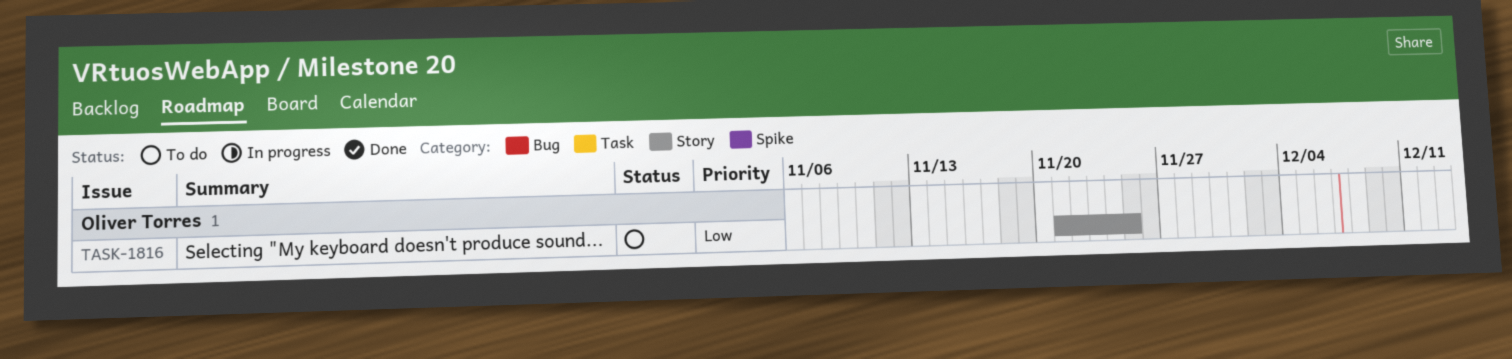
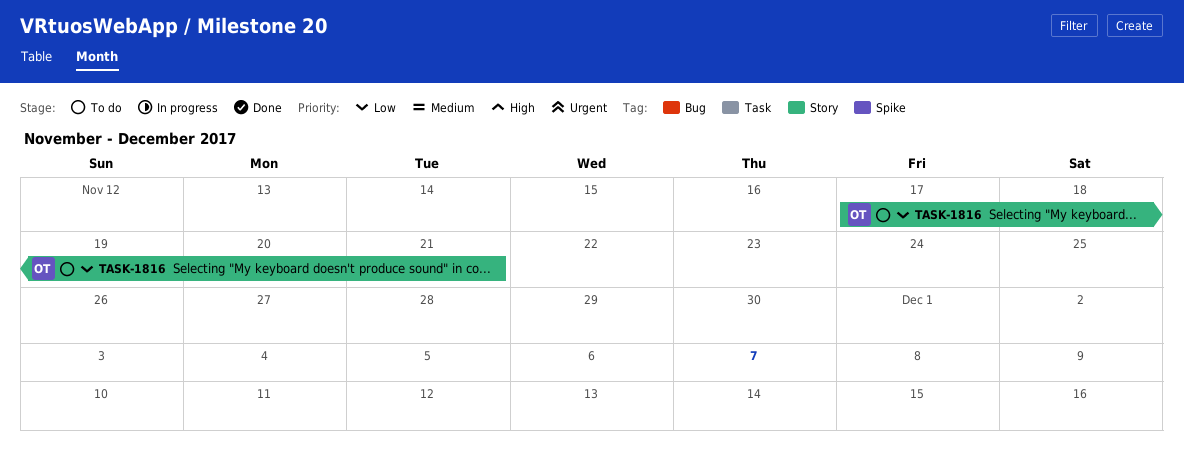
TASK-1816, start: Nov 21 -> Nov 17
TASK-1816, due: Nov 25 -> Nov 21

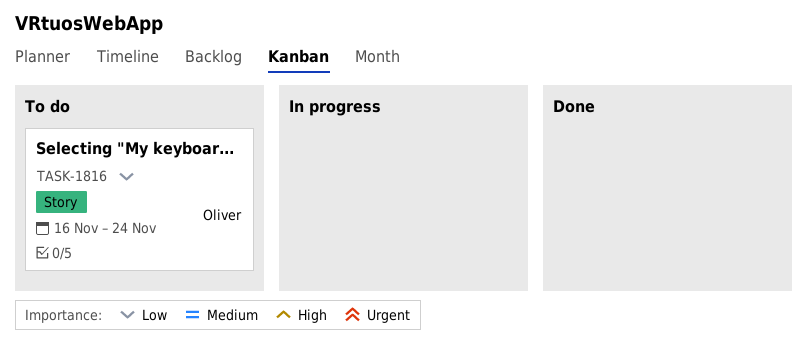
TASK-1816, start: Nov 17 -> Nov 16
TASK-1816, due: Nov 21 -> Nov 24

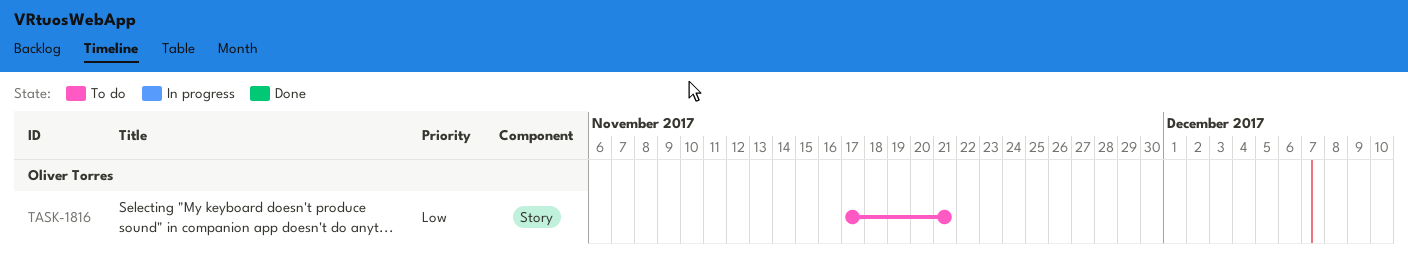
TASK-1816, start: Nov 16 -> Nov 17
TASK-1816, due: Nov 24 -> Nov 21

